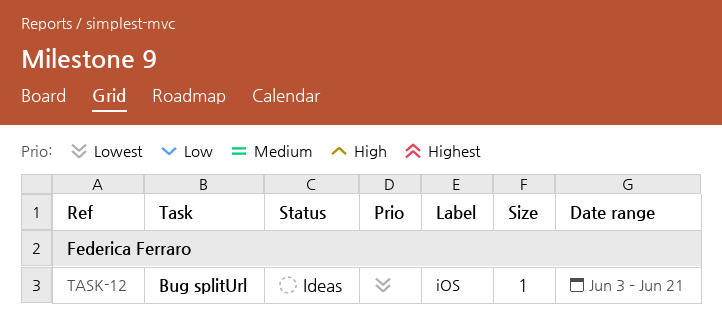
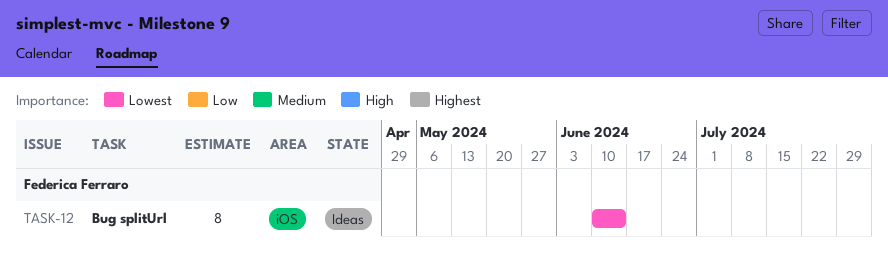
TASK-12, estimate: 1 -> 8
TASK-12, start: Jun 3 -> Jun 10
TASK-12, due: Jun 21 -> Jun 14

